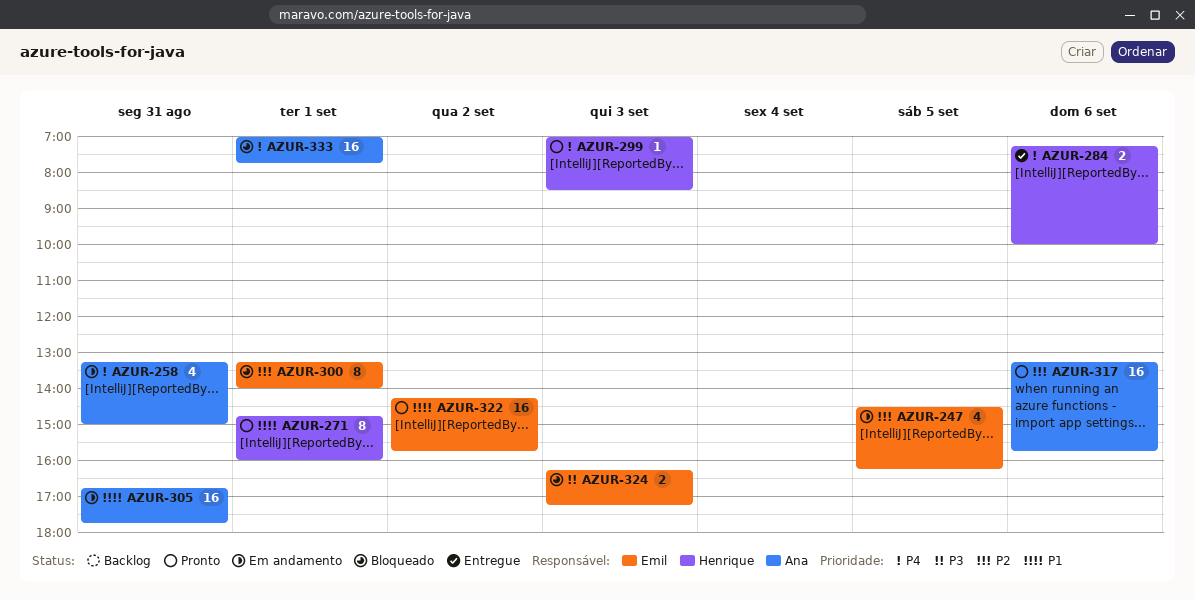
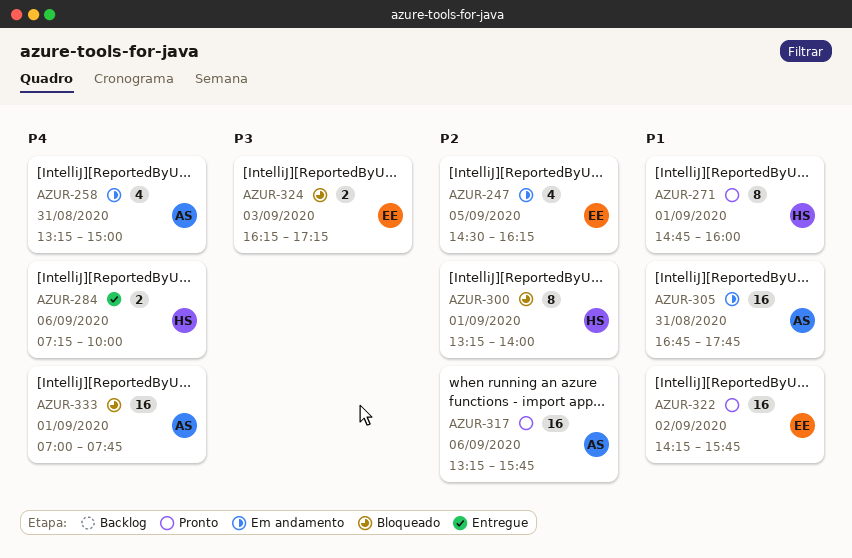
AZUR-299: present -> none
AZUR-300, owner: Emil -> Henrique

